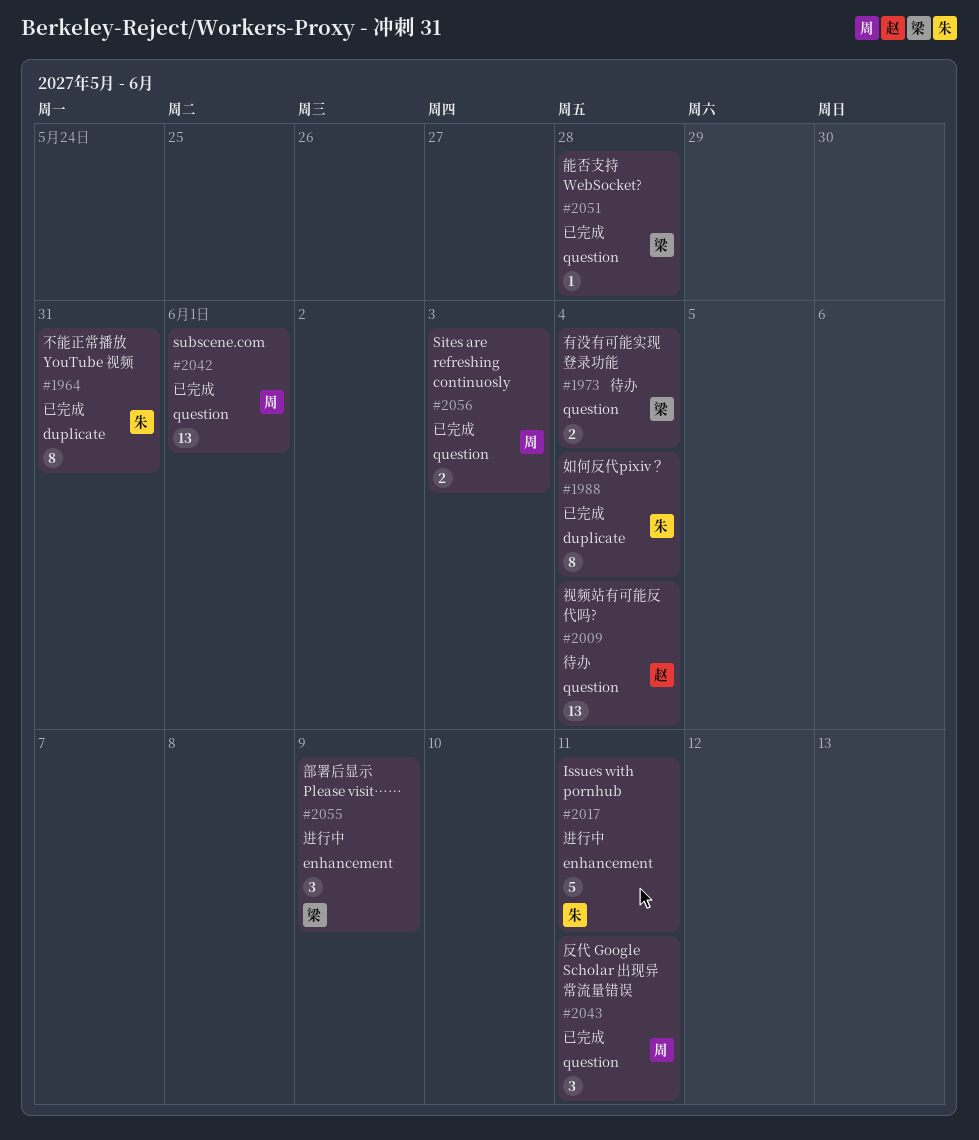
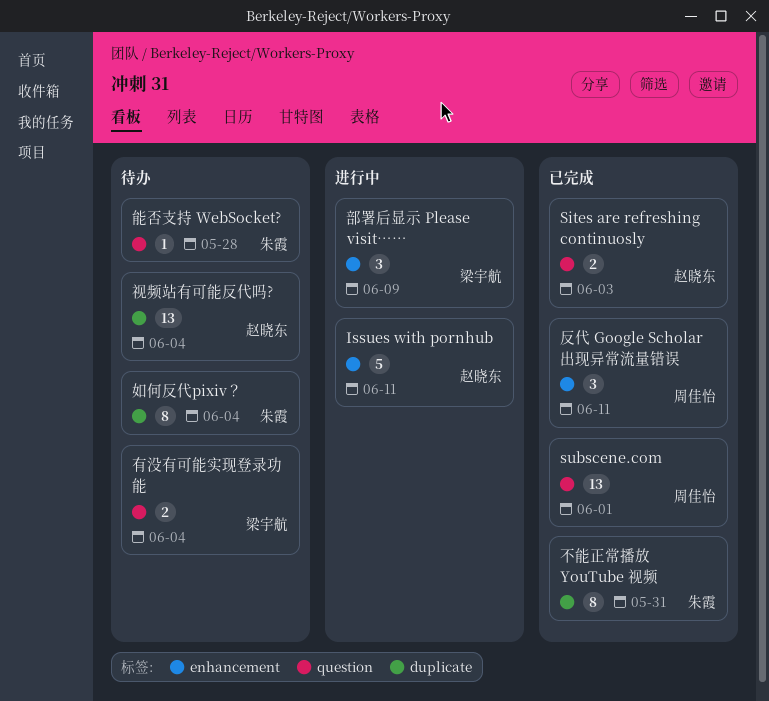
Issues with pornhub, owner: 朱霞 -> 赵晓东
Sites are refreshing continuosly, owner: 周佳怡 -> 赵晓东
反代 Google Scholar 出现异常流量错误, label: question -> enhancement
如何反代pixiv？, status: 已完成 -> 待办
能否支持 WebSocket?, status: 已完成 -> 待办
能否支持 WebSocket?, owner: 梁宇航 -> 朱霞
视频站有可能反代吗?, label: question -> duplicate

